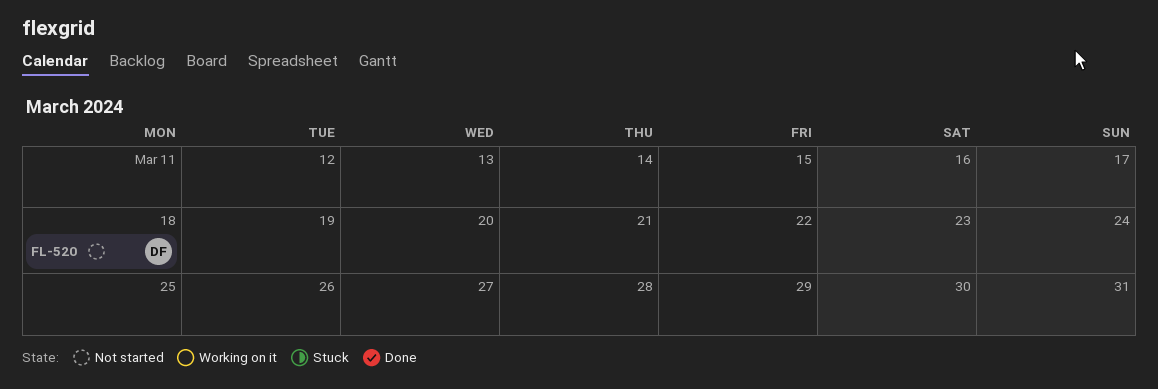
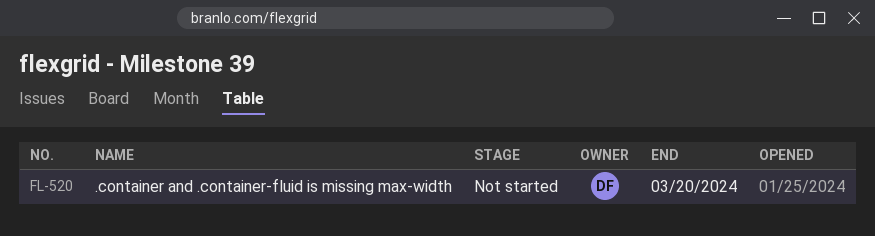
FL-520, due: Mar 18 -> Mar 20

